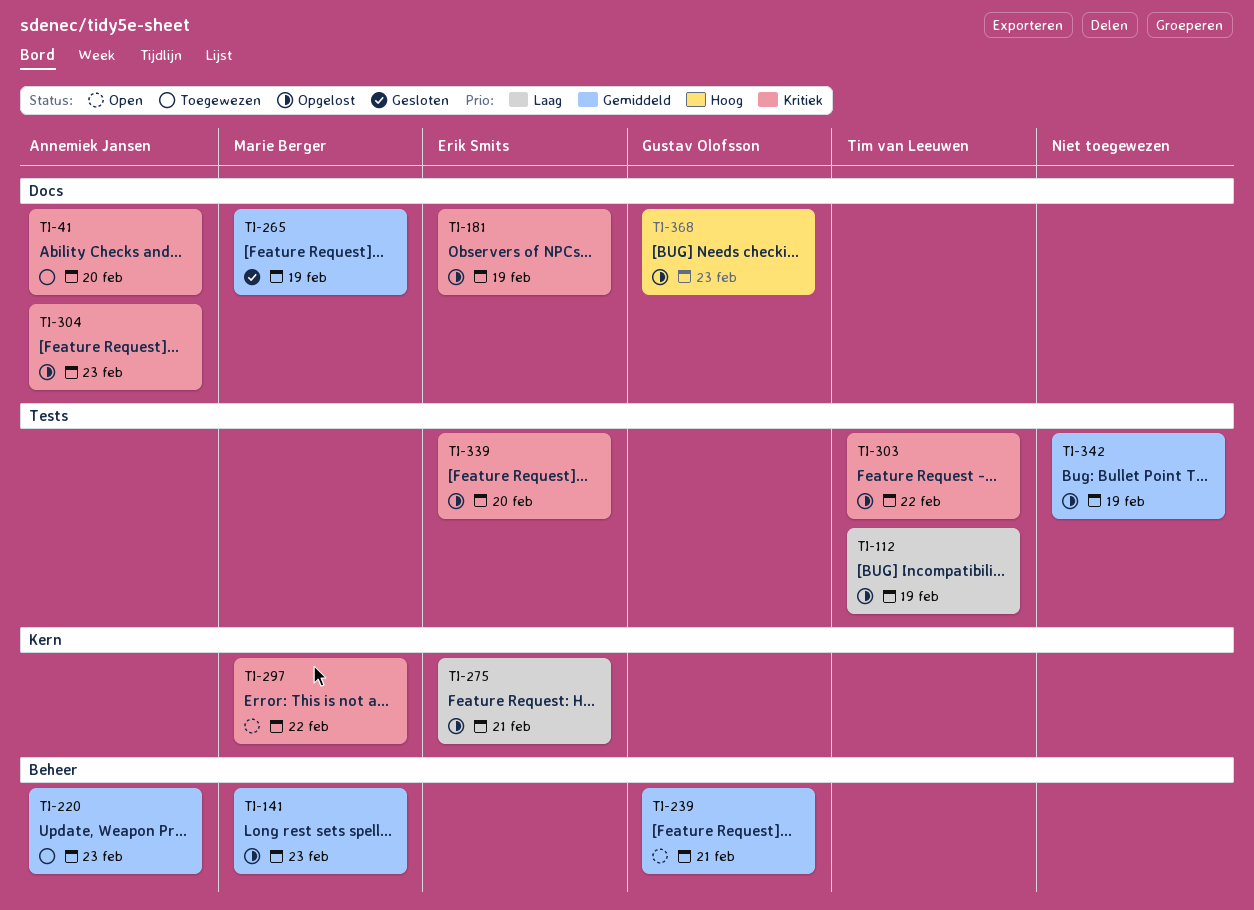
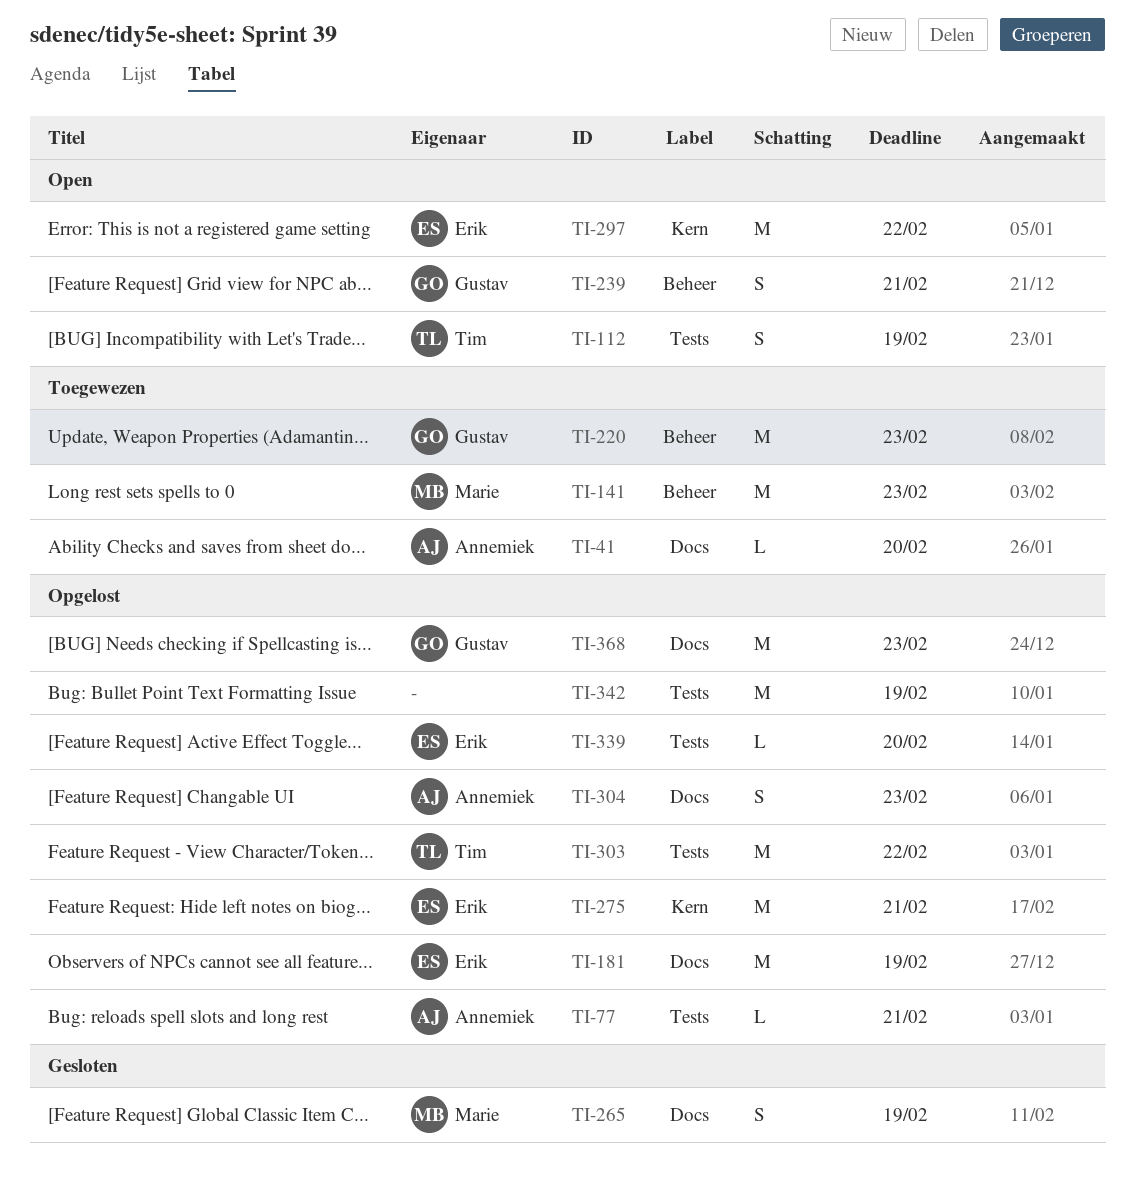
TI-77: none -> present
TI-112, status: Opgelost -> Open
TI-141, status: Opgelost -> Toegewezen
TI-220, owner: Annemiek Jansen -> Gustav Olofsson
TI-297, owner: Marie Berger -> Erik Smits

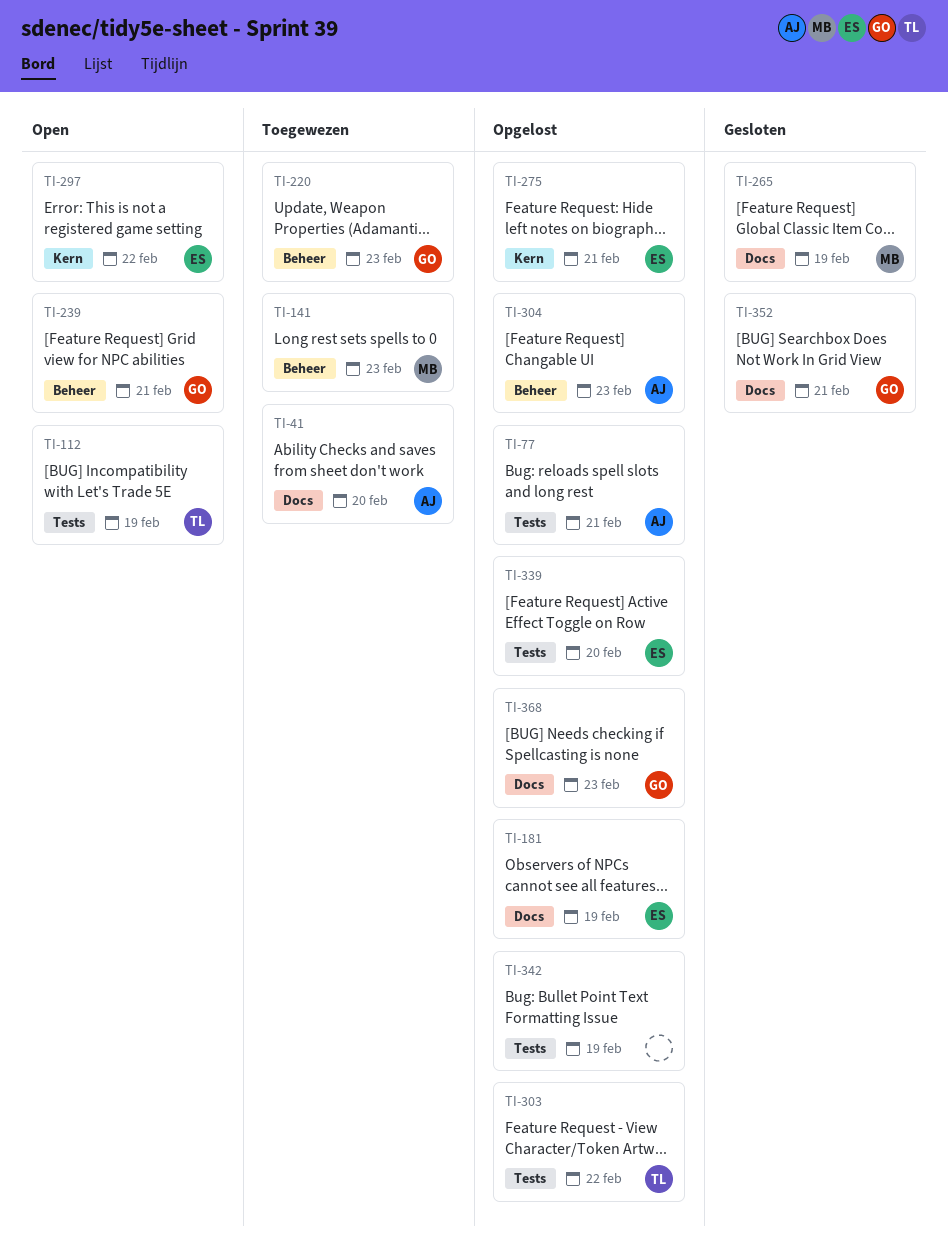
TI-304, label: Docs -> Beheer
TI-352: none -> present

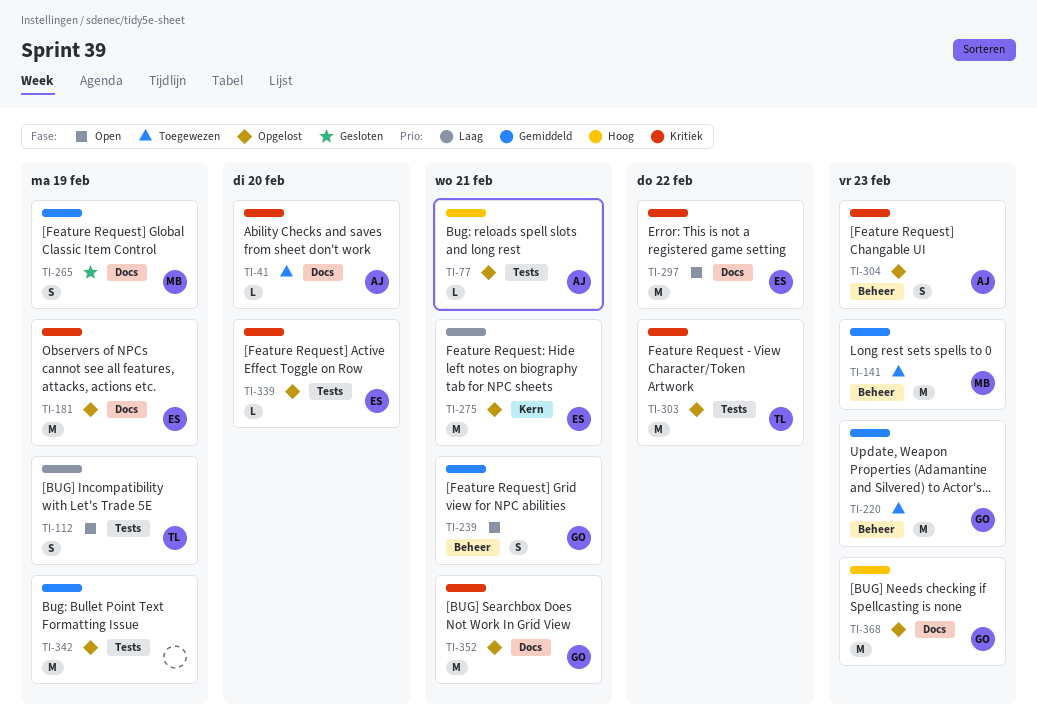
TI-297, label: Kern -> Docs
TI-352, status: Gesloten -> Opgelost

